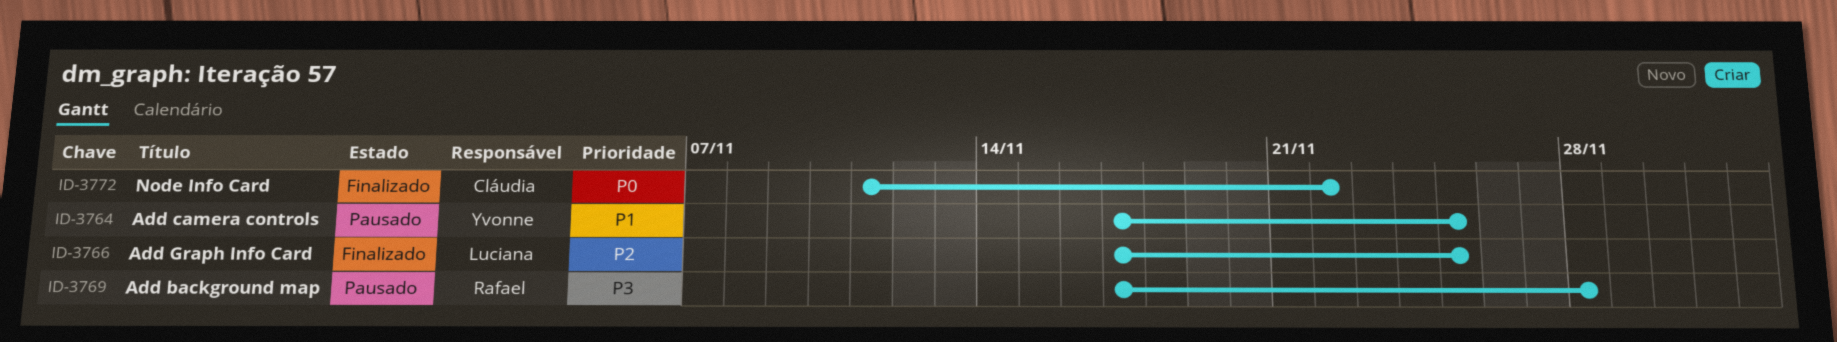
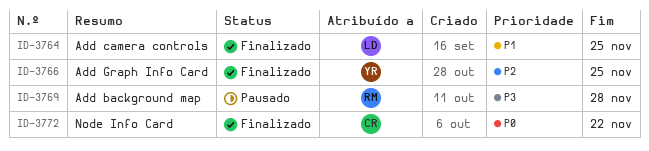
ID-3764, status: Pausado -> Finalizado
ID-3764, owner: Yvonne -> Luciana
ID-3766, owner: Luciana -> Yvonne

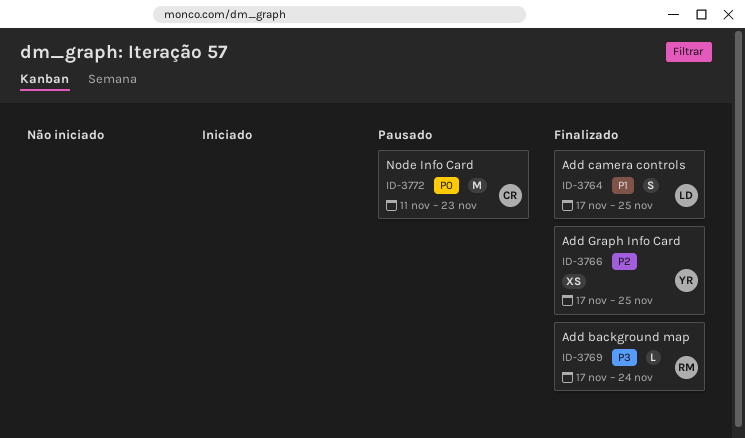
ID-3769, status: Pausado -> Finalizado
ID-3769, due: Nov 28 -> Nov 24
ID-3772, status: Finalizado -> Pausado
ID-3772, due: Nov 22 -> Nov 23

